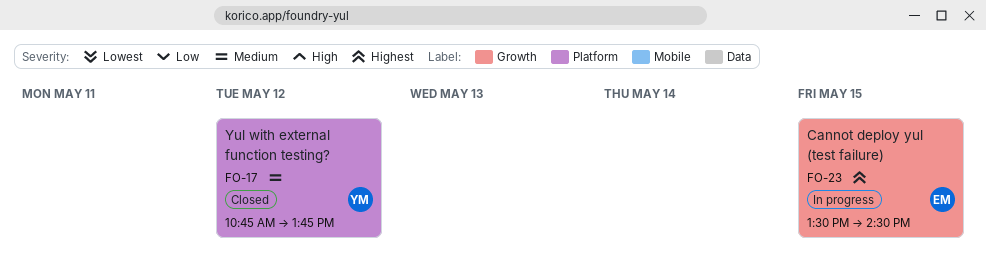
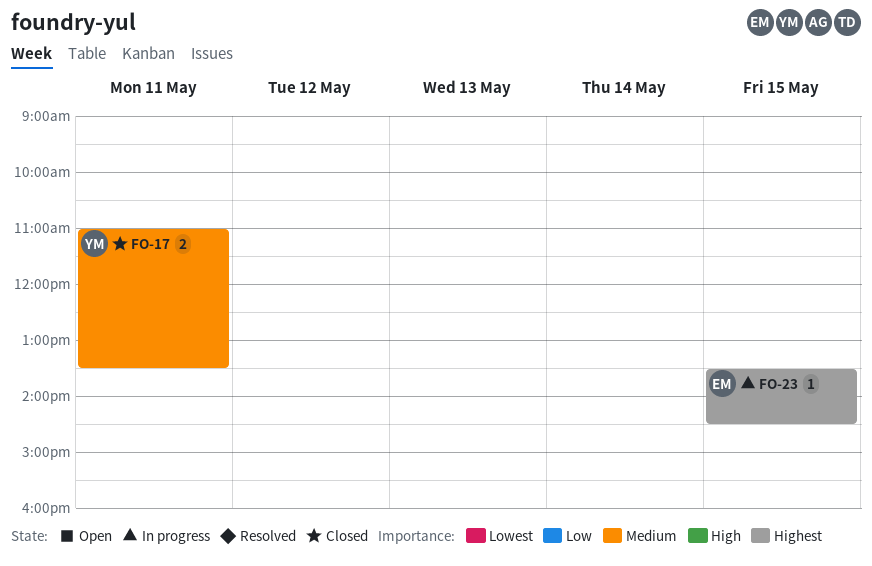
FO-17, day: May 12 -> May 11
FO-17, begins: 10:45 -> 11:00
FO-17, ends: 13:45 -> 13:30

